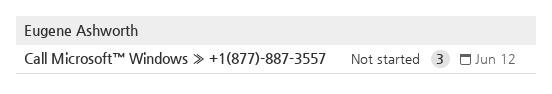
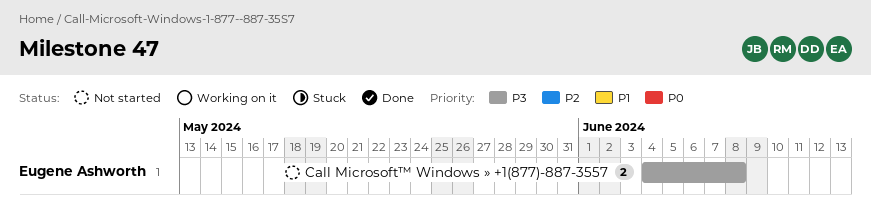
Call Microsoft™ Windows » +1(877)-887-3557, estimate: 3 -> 2
Call Microsoft™ Windows » +1(877)-887-3557, due: Jun 12 -> Jun 8

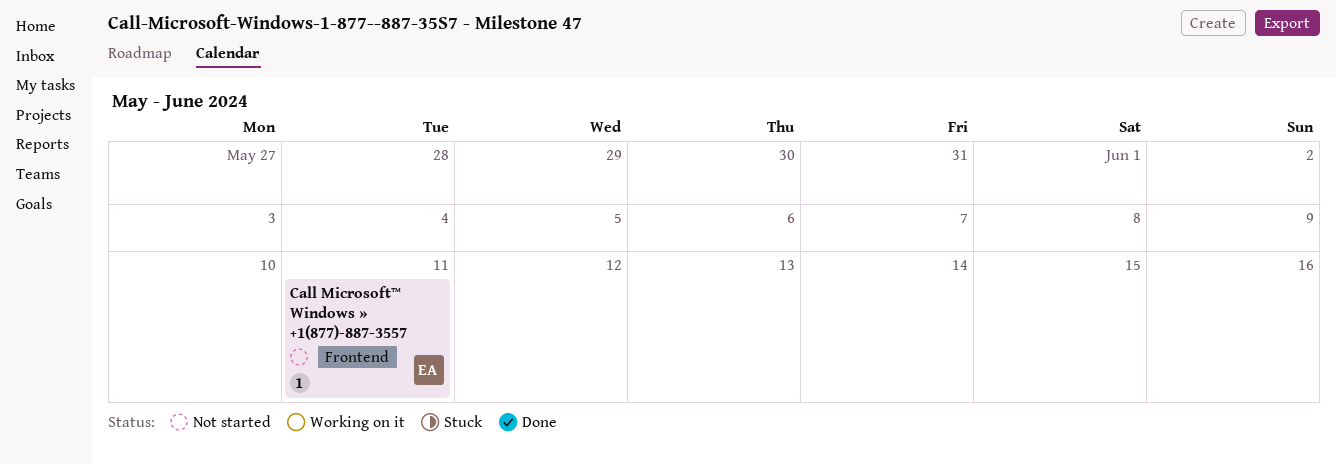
Call Microsoft™ Windows » +1(877)-887-3557, estimate: 2 -> 1
Call Microsoft™ Windows » +1(877)-887-3557, due: Jun 8 -> Jun 11

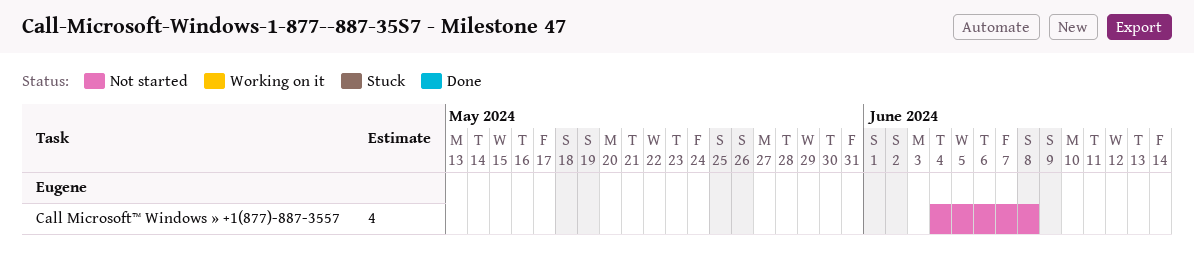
Call Microsoft™ Windows » +1(877)-887-3557, estimate: 1 -> 4
Call Microsoft™ Windows » +1(877)-887-3557, due: Jun 11 -> Jun 8

